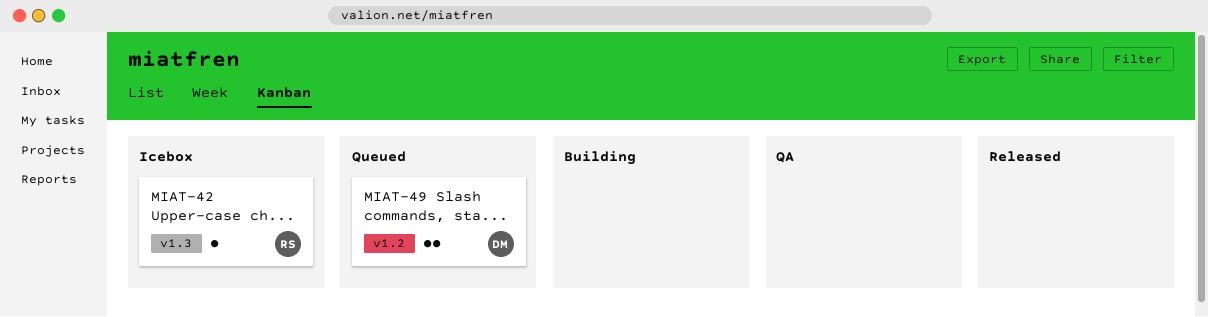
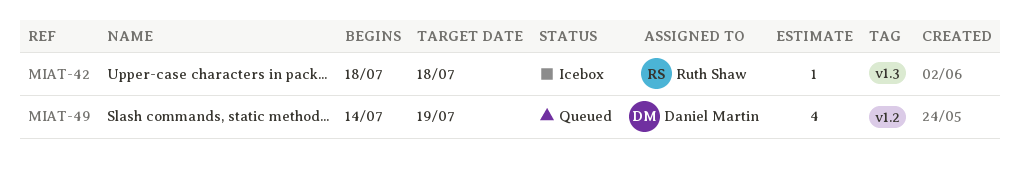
MIAT-49, estimate: 2 -> 4

